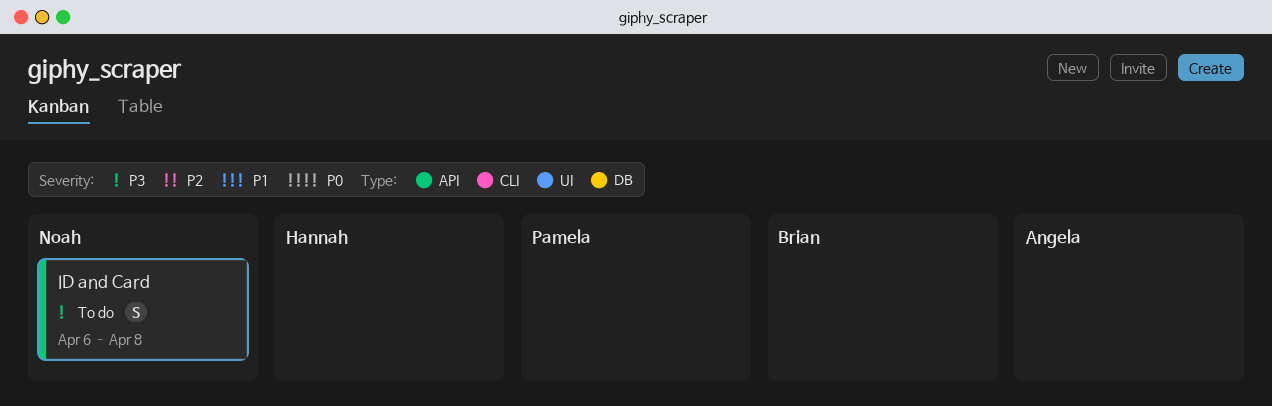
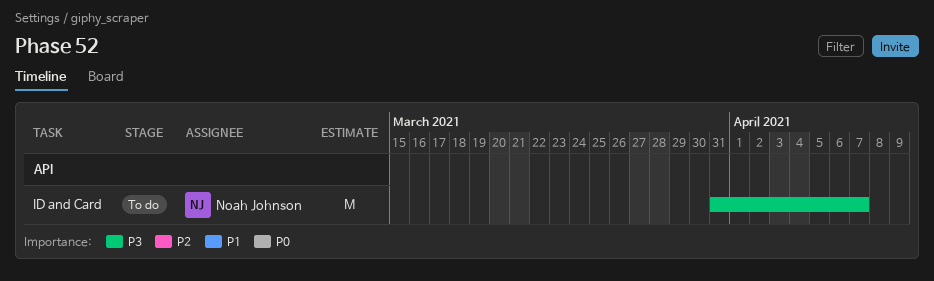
ID and Card, estimate: S -> M
ID and Card, start: Apr 6 -> Mar 31
ID and Card, due: Apr 8 -> Apr 7

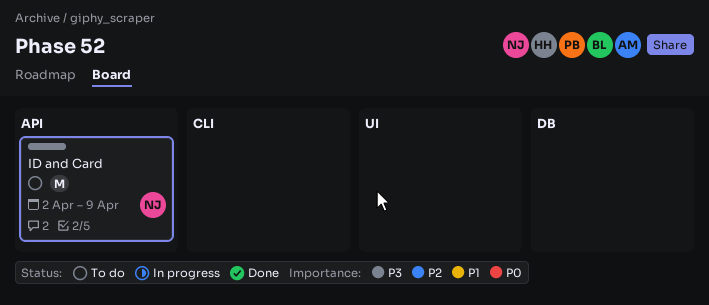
ID and Card, start: Mar 31 -> Apr 2
ID and Card, due: Apr 7 -> Apr 9

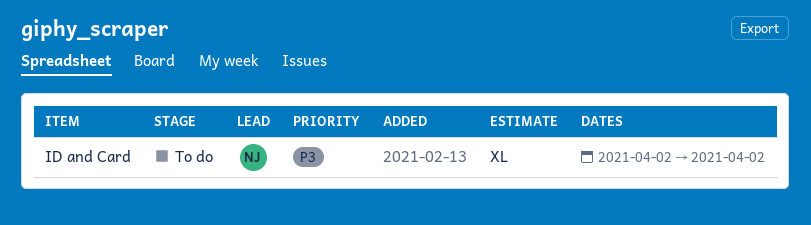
ID and Card, estimate: M -> XL
ID and Card, due: Apr 9 -> Apr 2

